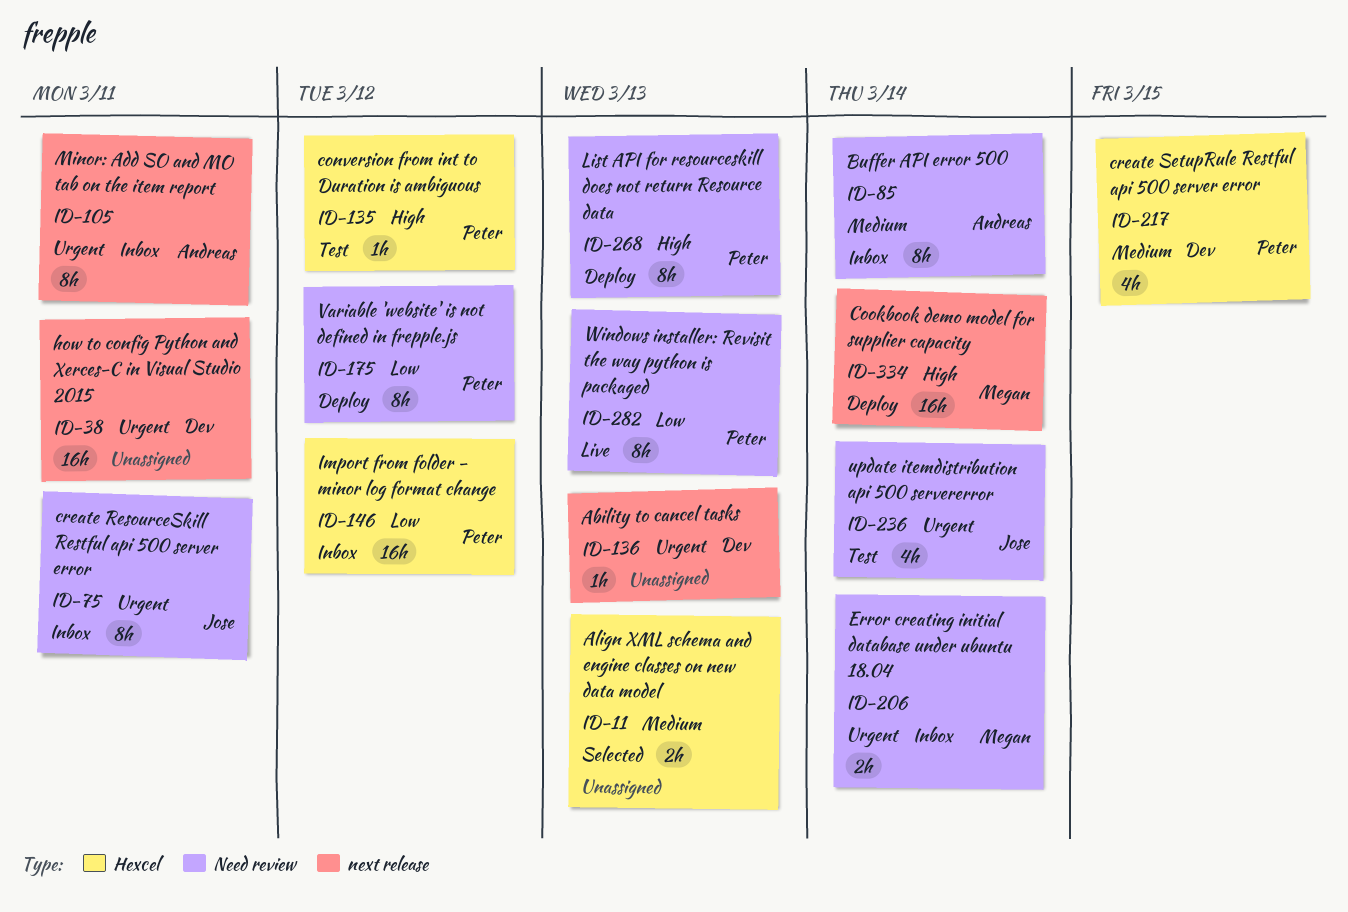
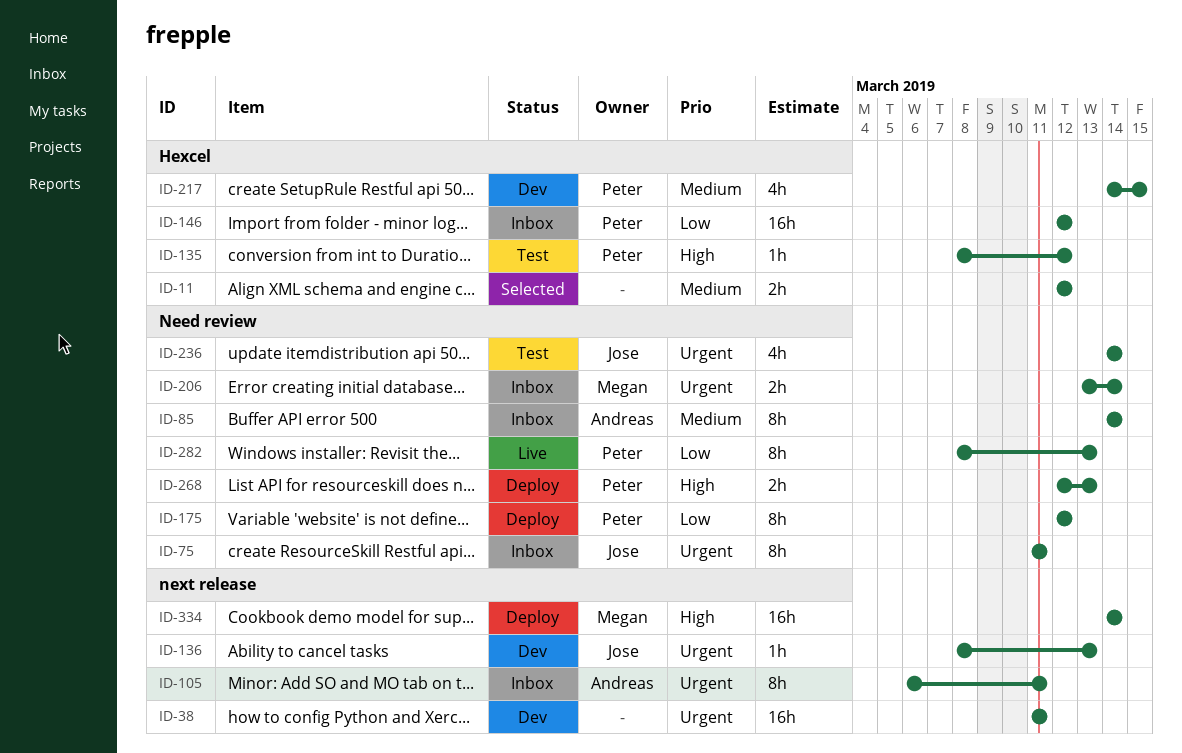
ID-11, due: Mar 13 -> Mar 12
ID-136, owner: none -> Jose
ID-268, estimate: 8h -> 2h

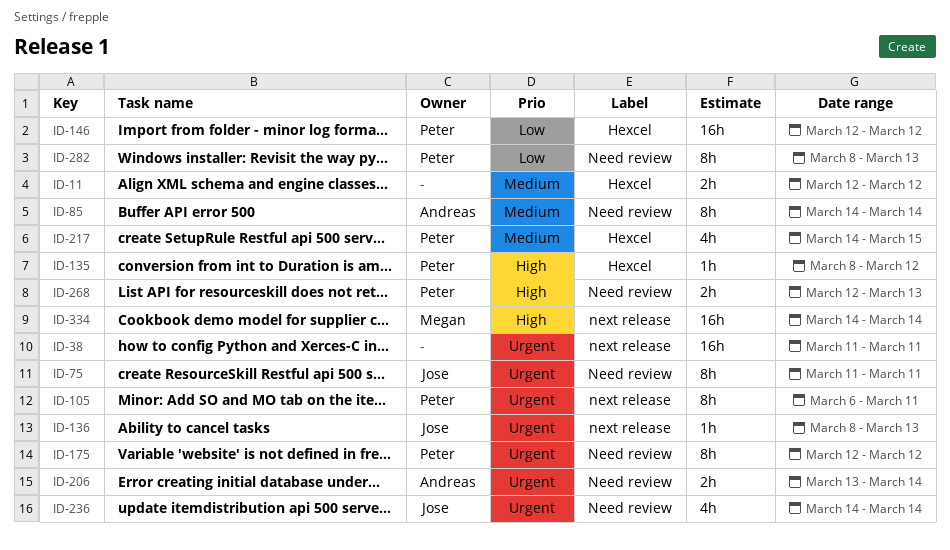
ID-105, owner: Andreas -> Peter
ID-175, priority: Low -> Urgent
ID-206, owner: Megan -> Andreas

